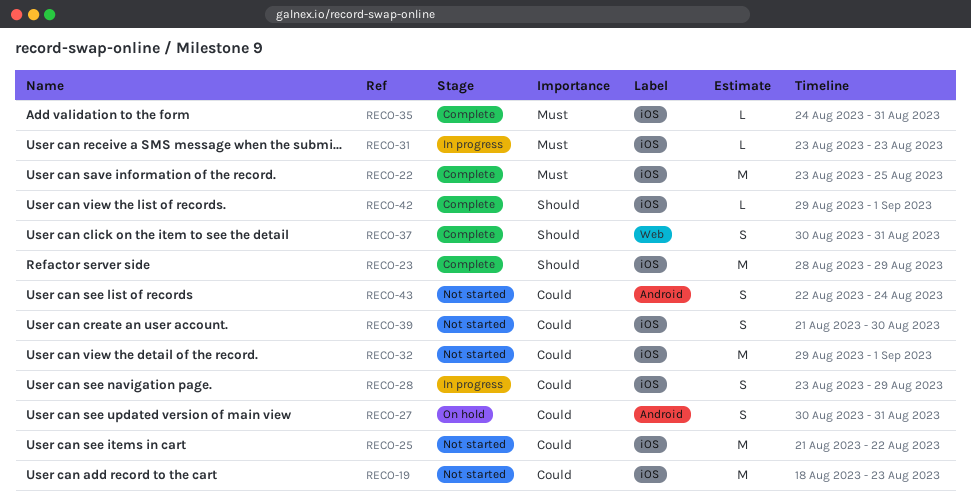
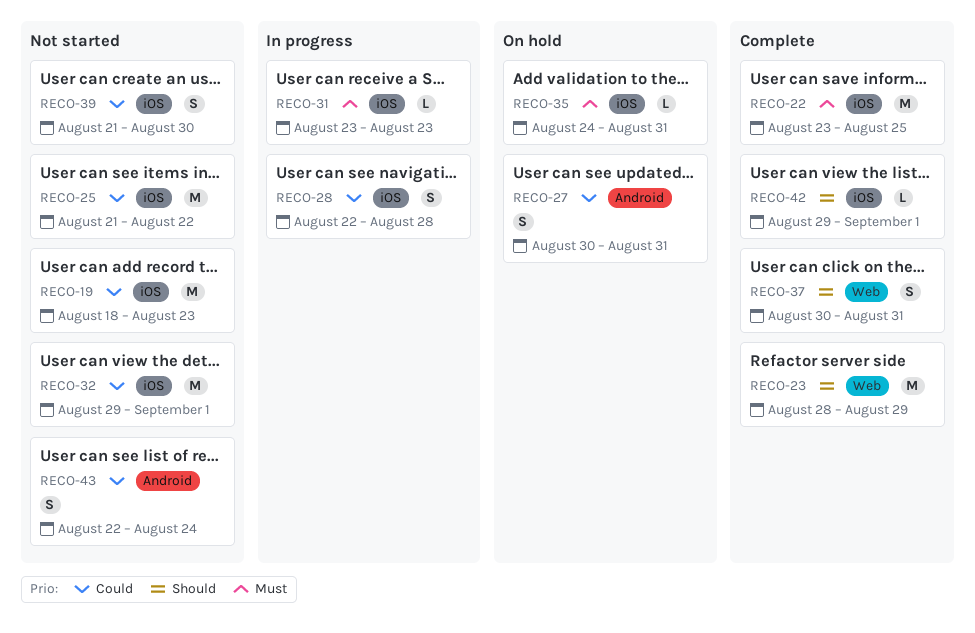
RECO-23, label: iOS -> Web
RECO-28, start: Aug 23 -> Aug 22
RECO-28, due: Aug 29 -> Aug 28
RECO-35, status: Complete -> On hold

